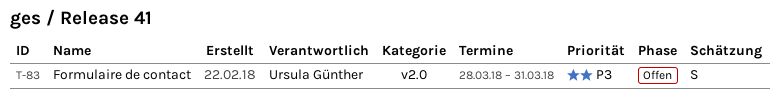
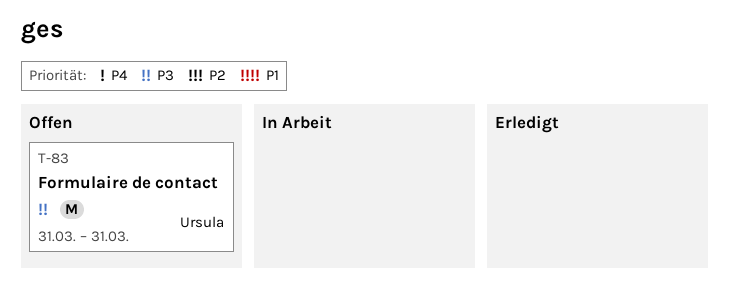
T-83, estimate: S -> M
T-83, start: Mar 28 -> Mar 31

